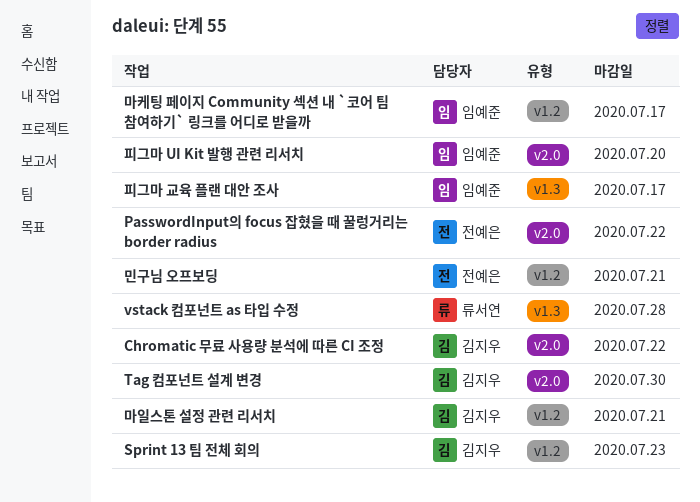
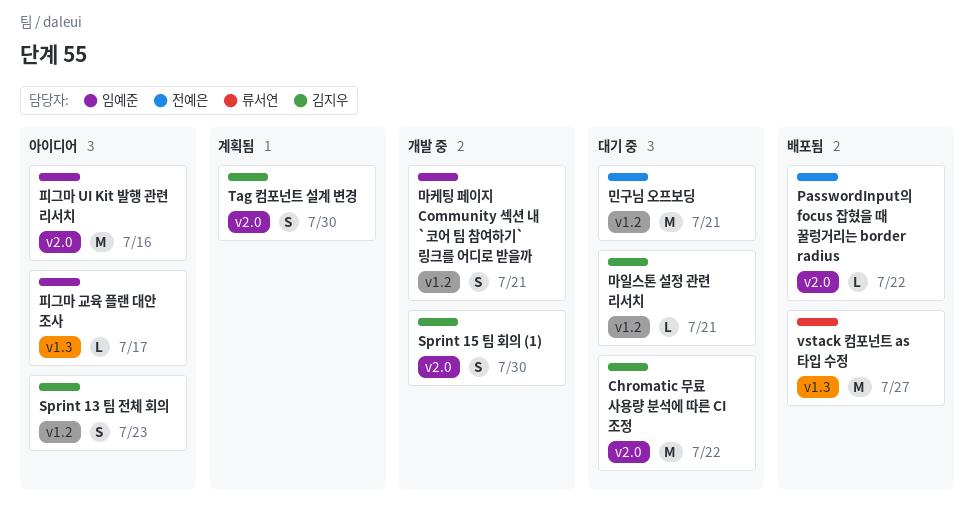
Sprint 15 팀 회의 (1): none -> present
vstack 컴포넌트 as 타입 수정, due: Jul 28 -> Jul 27
마케팅 페이지 Community 섹션 내 `코어 팀 참여하기` 링크를 어디로 받을까, due: Jul 17 -> Jul 21
피그마 UI Kit 발행 관련 리서치, due: Jul 20 -> Jul 16

